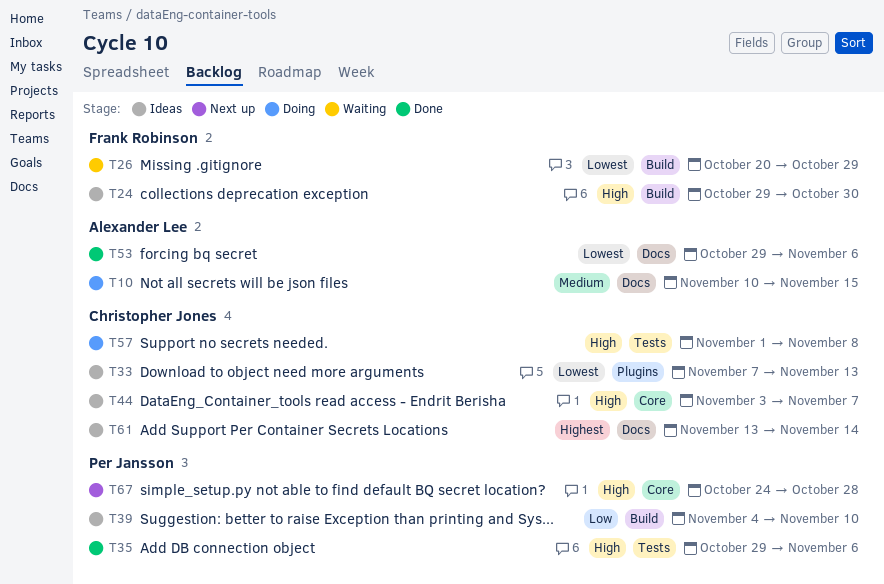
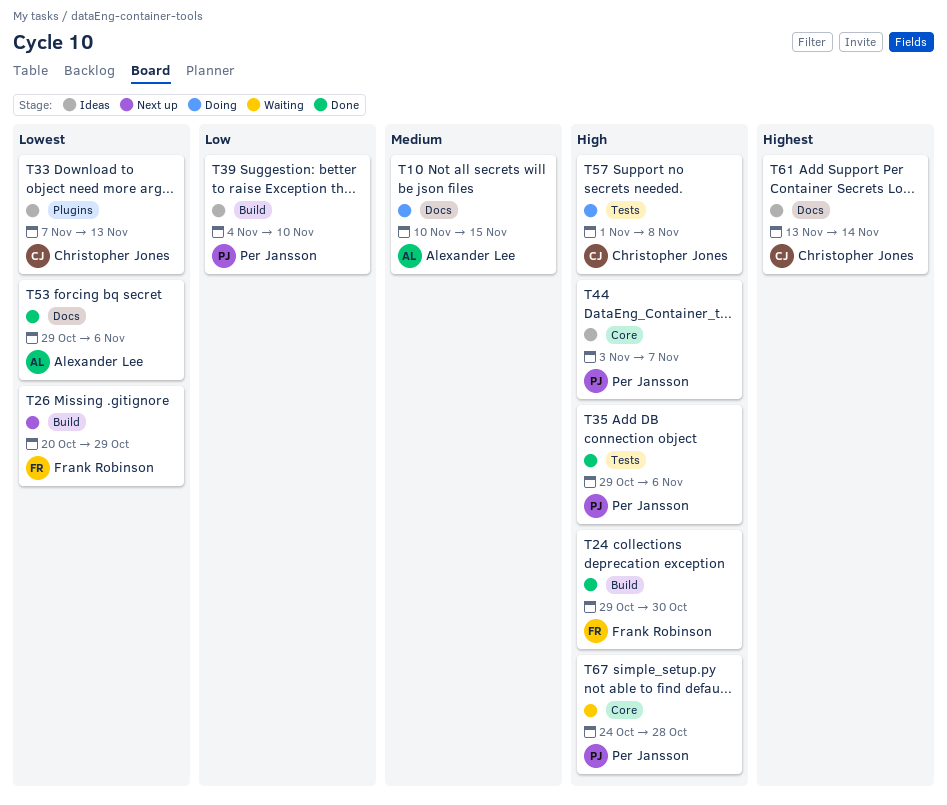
T24, status: Ideas -> Done
T26, status: Waiting -> Next up
T44, owner: Christopher Jones -> Per Jansson
T67, status: Next up -> Waiting

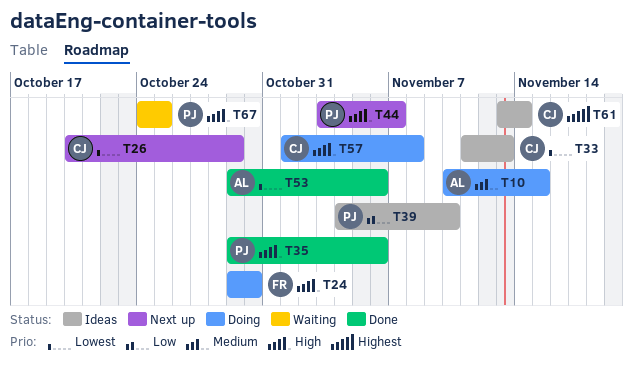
T24, status: Done -> Doing
T26, owner: Frank Robinson -> Christopher Jones
T33, start: Nov 7 -> Nov 11
T44, status: Ideas -> Next up
T67, due: Oct 28 -> Oct 25

